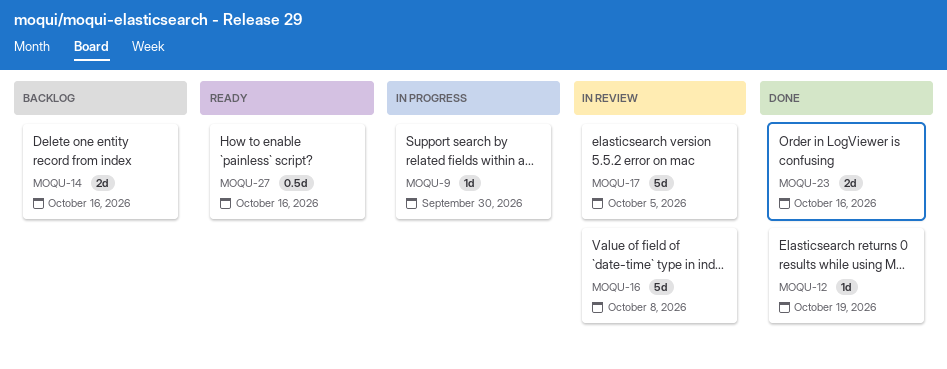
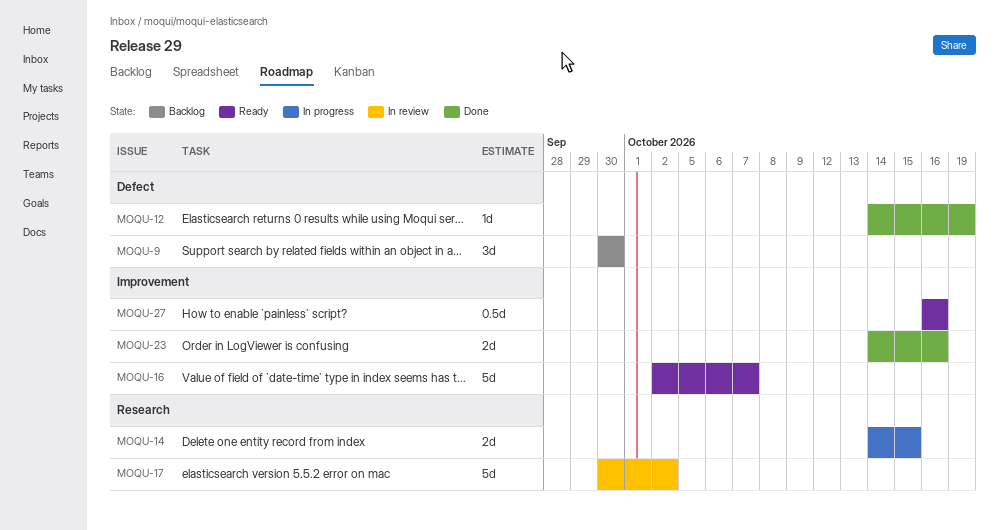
MOQU-9, status: In progress -> Backlog
MOQU-9, estimate: 1d -> 3d
MOQU-14, status: Backlog -> In progress
MOQU-14, due: Oct 16 -> Oct 15
MOQU-16, status: In review -> Ready
MOQU-16, due: Oct 8 -> Oct 7
MOQU-17, due: Oct 5 -> Oct 2

